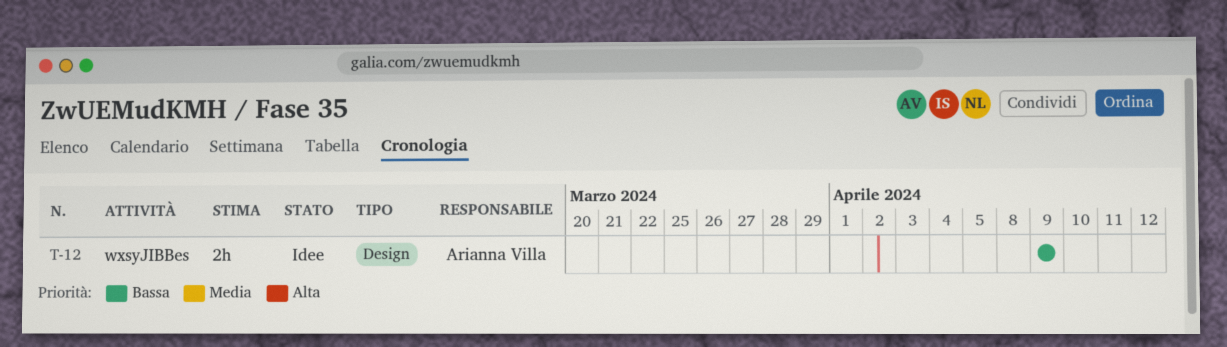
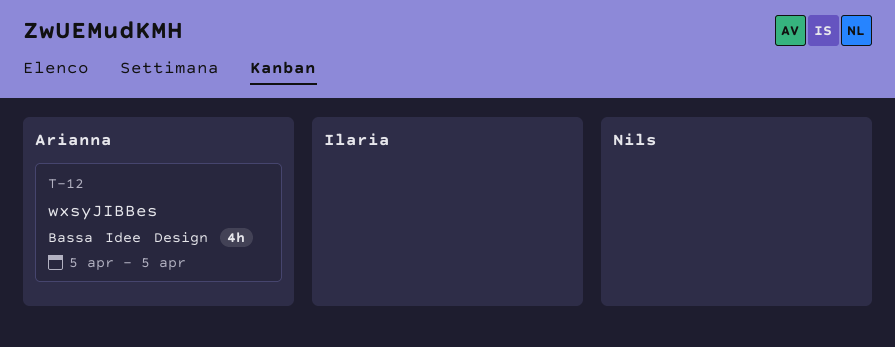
T-12, estimate: 2h -> 4h
T-12, start: Apr 9 -> Apr 5
T-12, due: Apr 9 -> Apr 5

